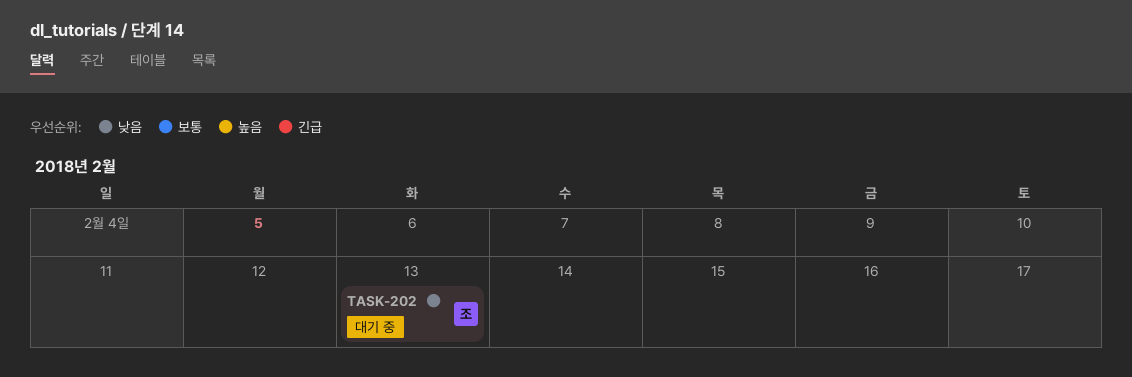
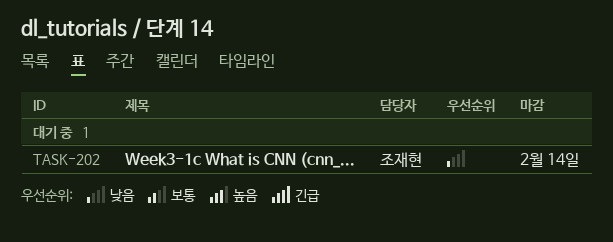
TASK-202, due: Feb 13 -> Feb 14

